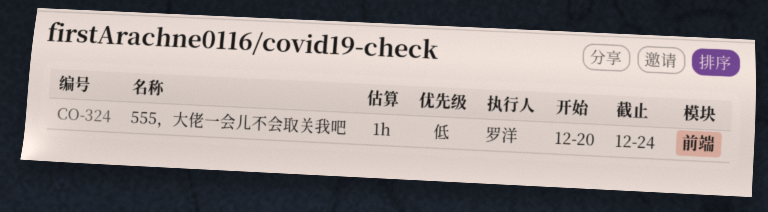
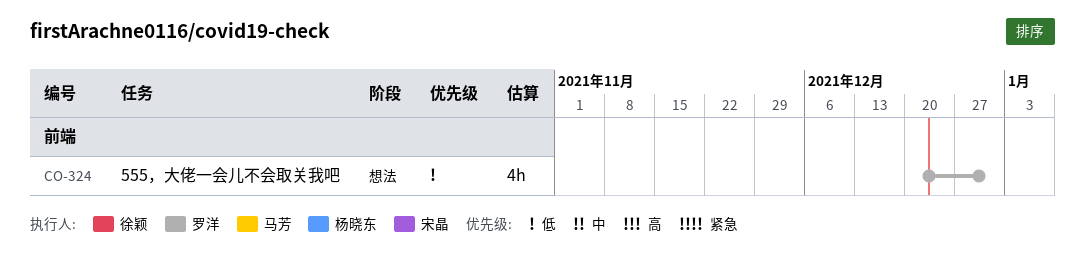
CO-324, estimate: 1h -> 4h
CO-324, due: Dec 24 -> Dec 31

